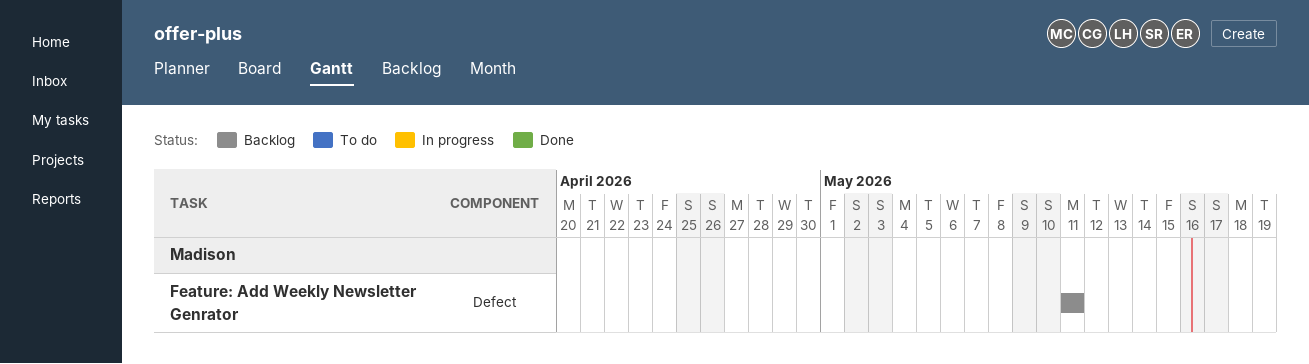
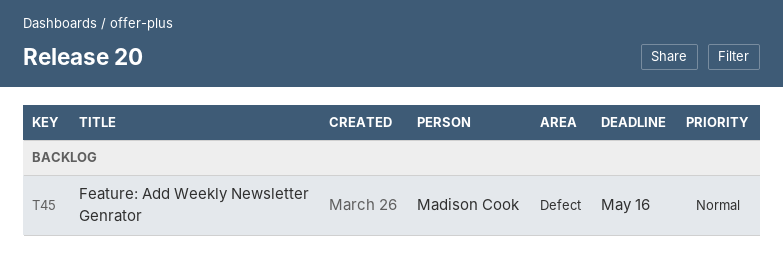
Feature: Add Weekly Newsletter Genrator, due: May 11 -> May 16

